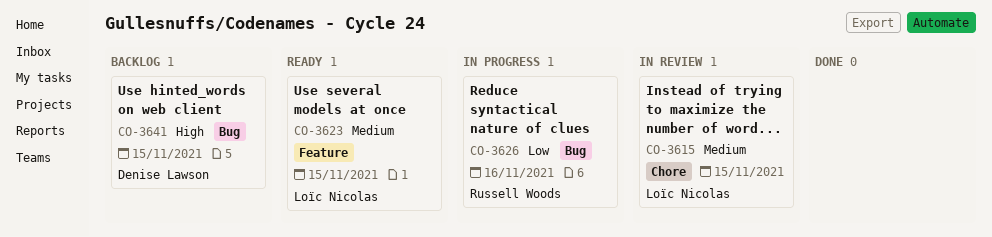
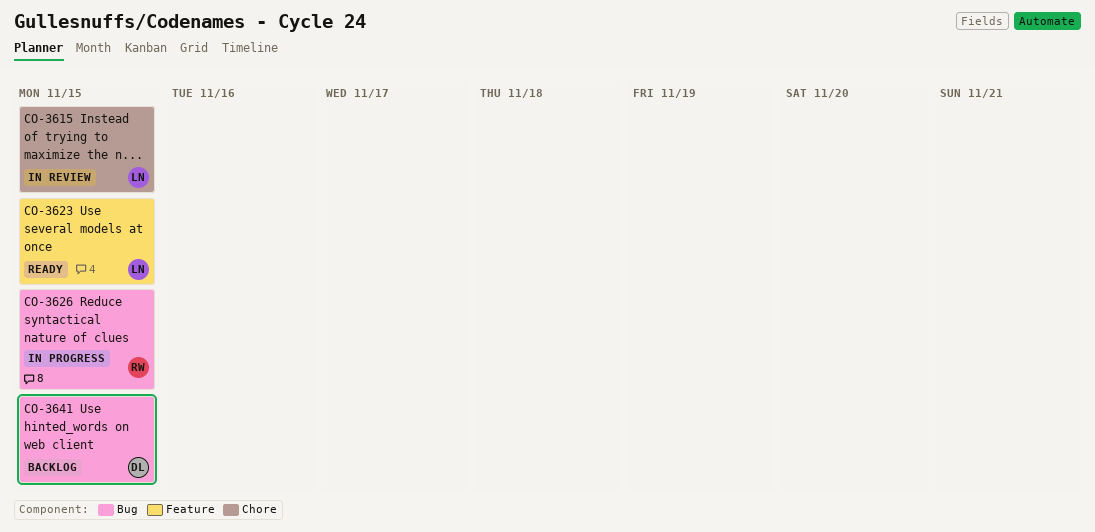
CO-3626, due: Nov 16 -> Nov 15

